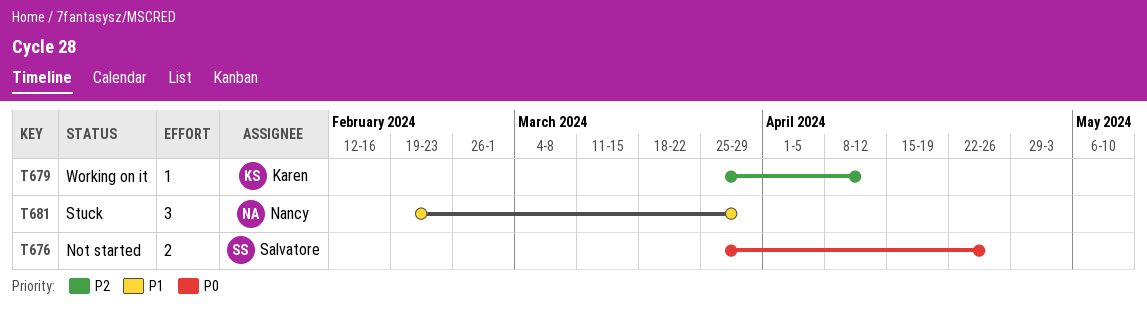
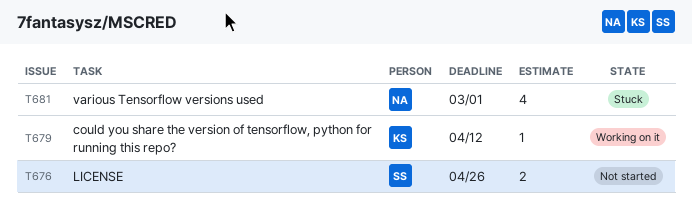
T681, estimate: 3 -> 4
T681, due: Mar 29 -> Mar 1

